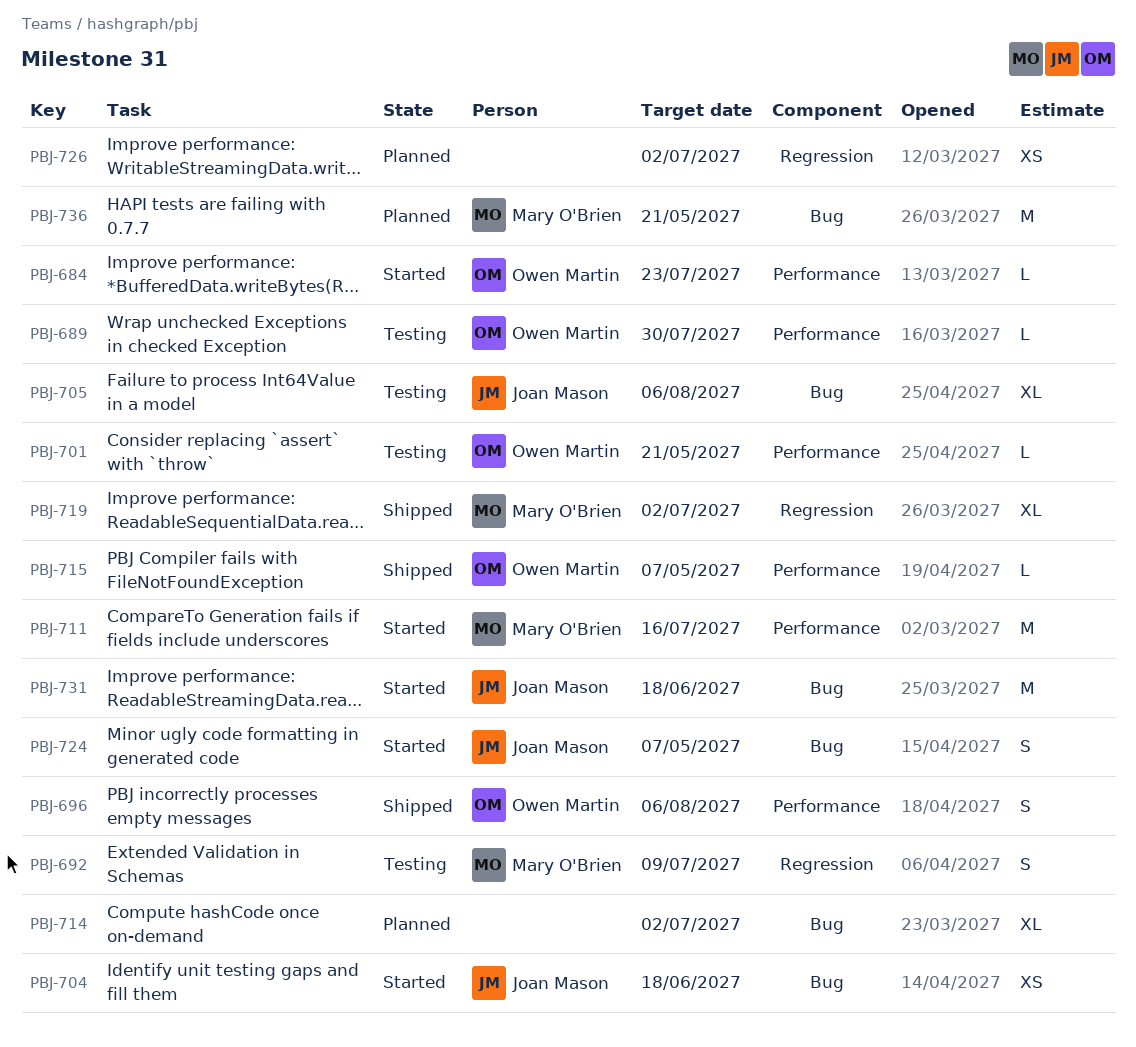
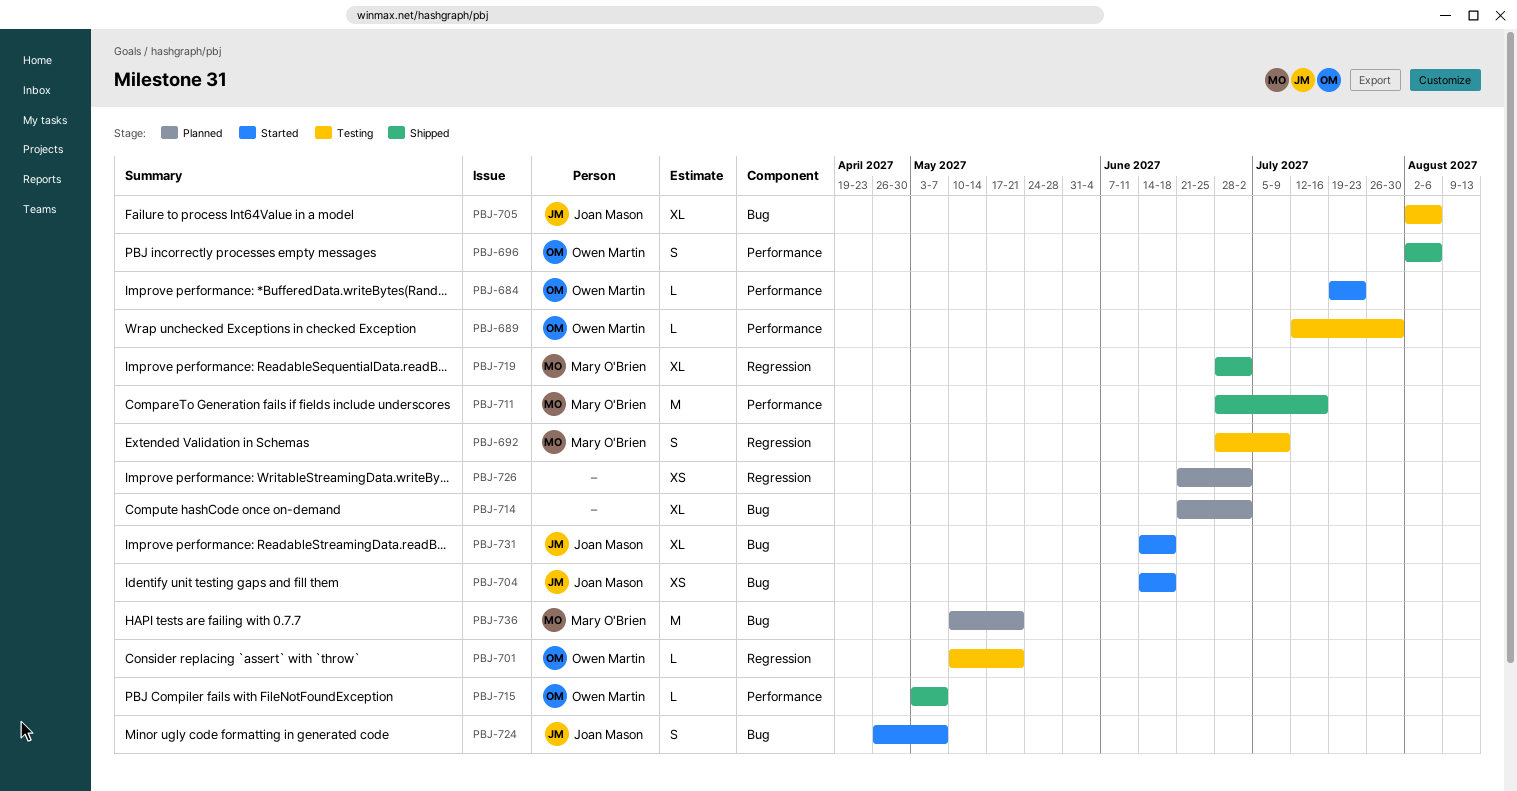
PBJ-701, label: Performance -> Regression
PBJ-711, status: Started -> Shipped
PBJ-731, estimate: M -> XL

